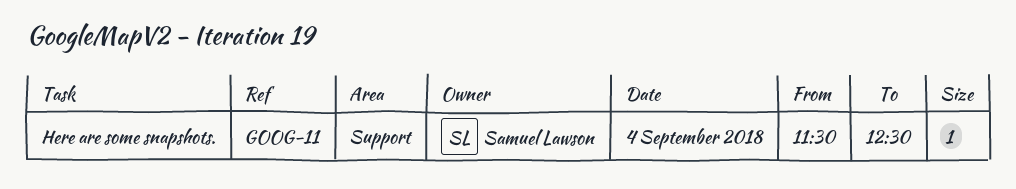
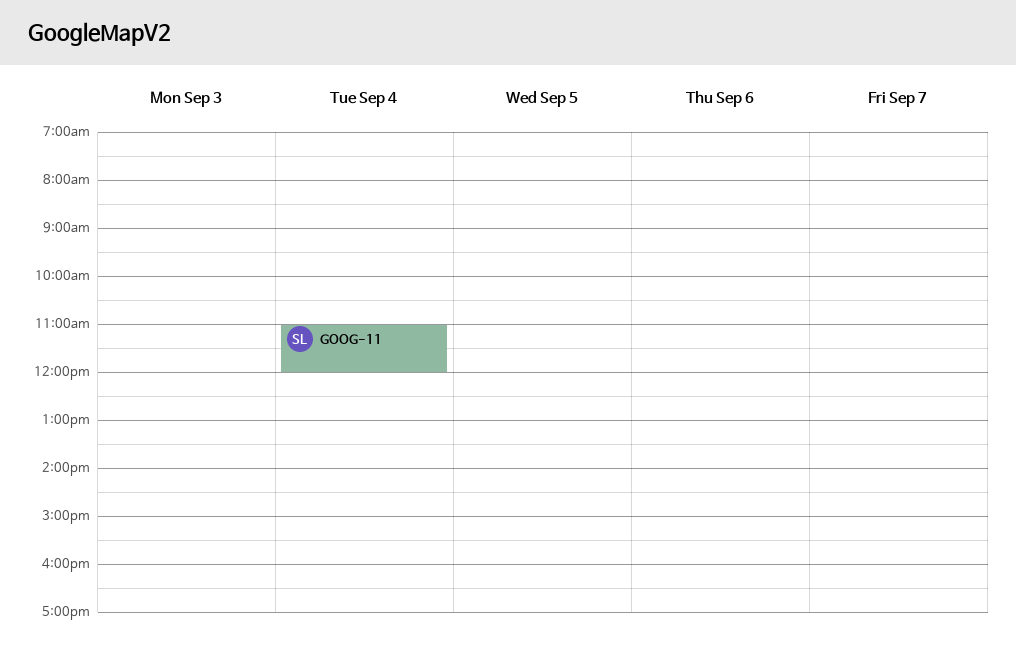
GOOG-11, begins: 11:30 -> 11:00
GOOG-11, ends: 12:30 -> 12:00

